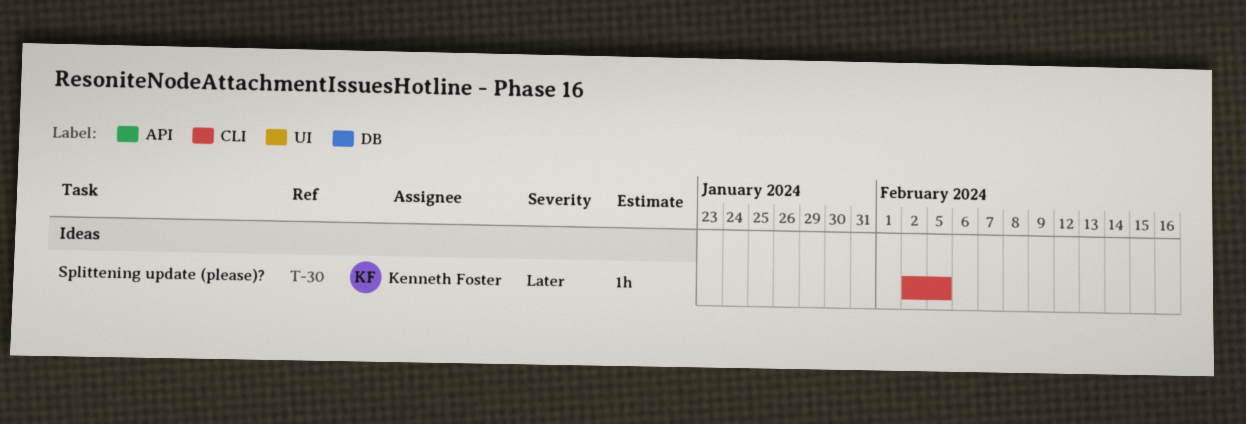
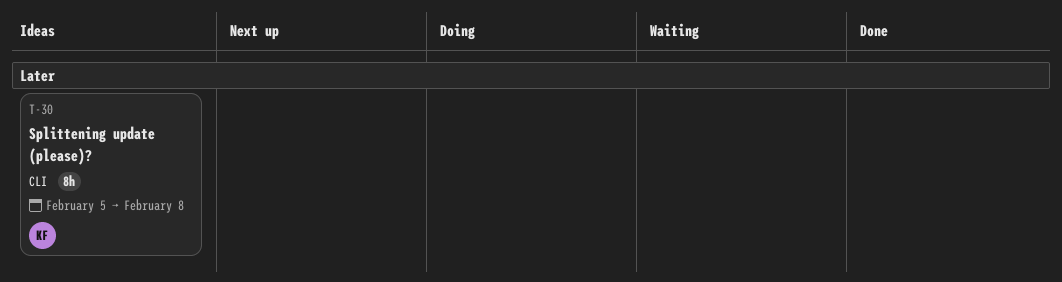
T-30, estimate: 1h -> 8h
T-30, start: Feb 2 -> Feb 5
T-30, due: Feb 5 -> Feb 8

